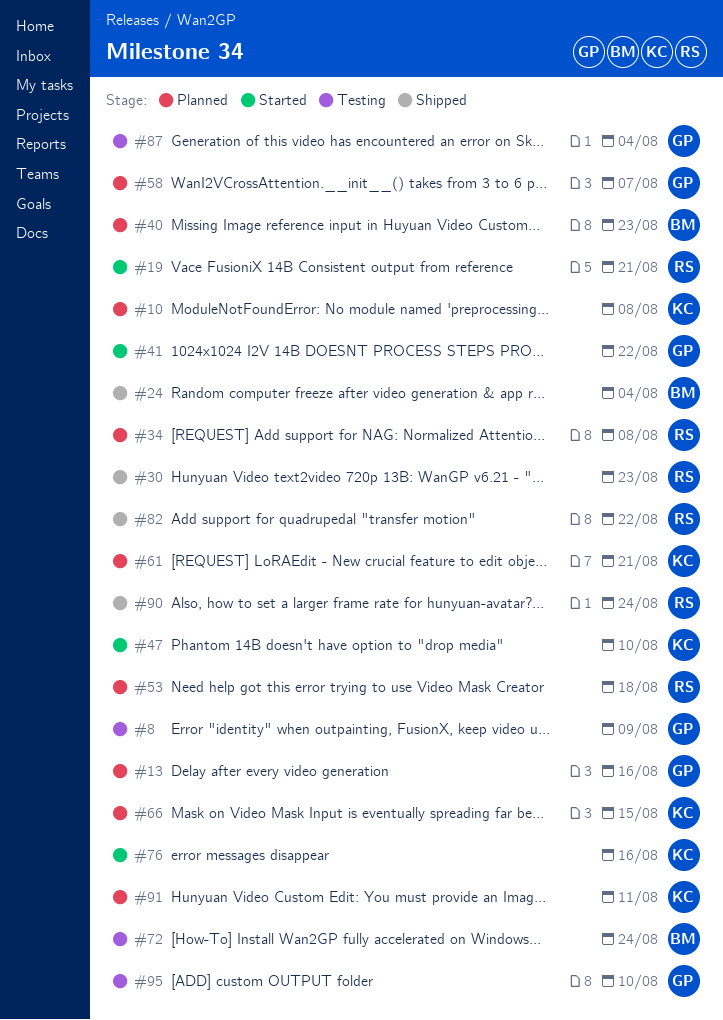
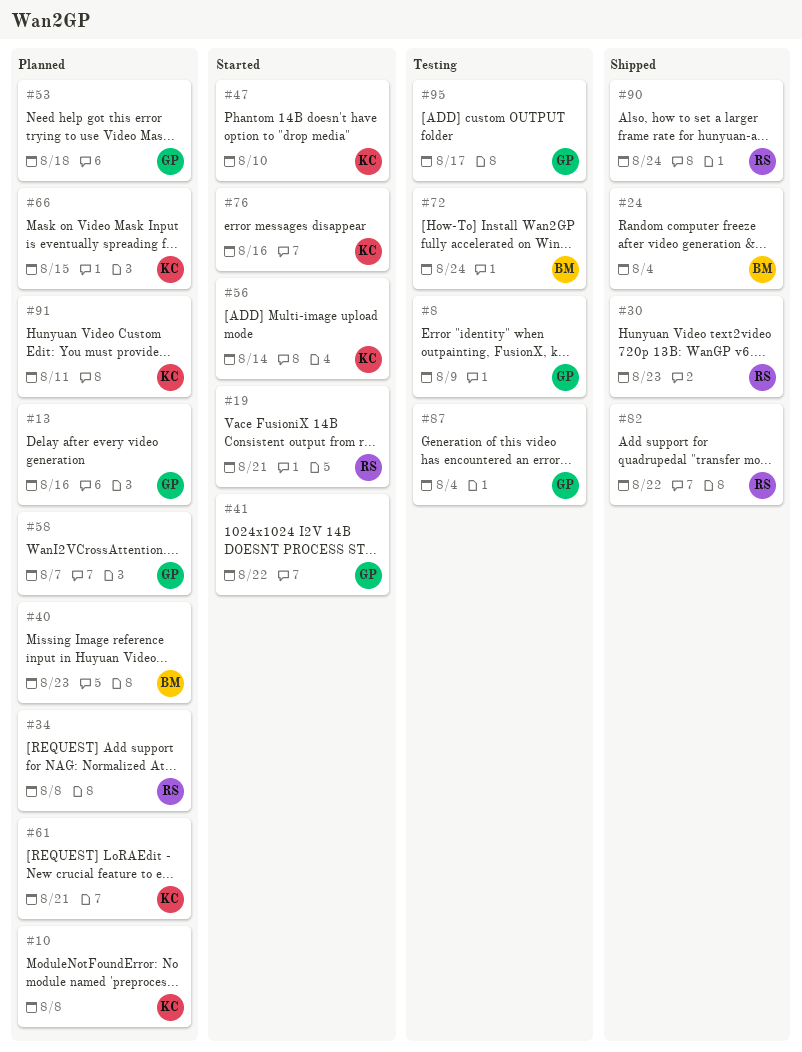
#53, owner: RS -> GP
#56: none -> present
#95, due: Aug 10 -> Aug 17

